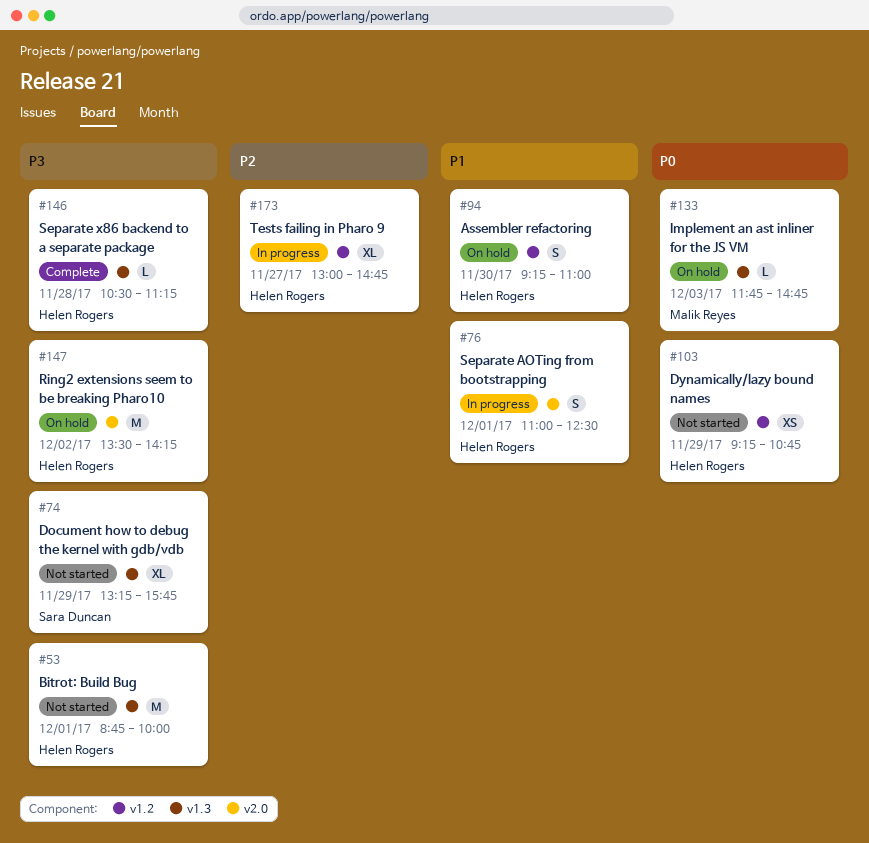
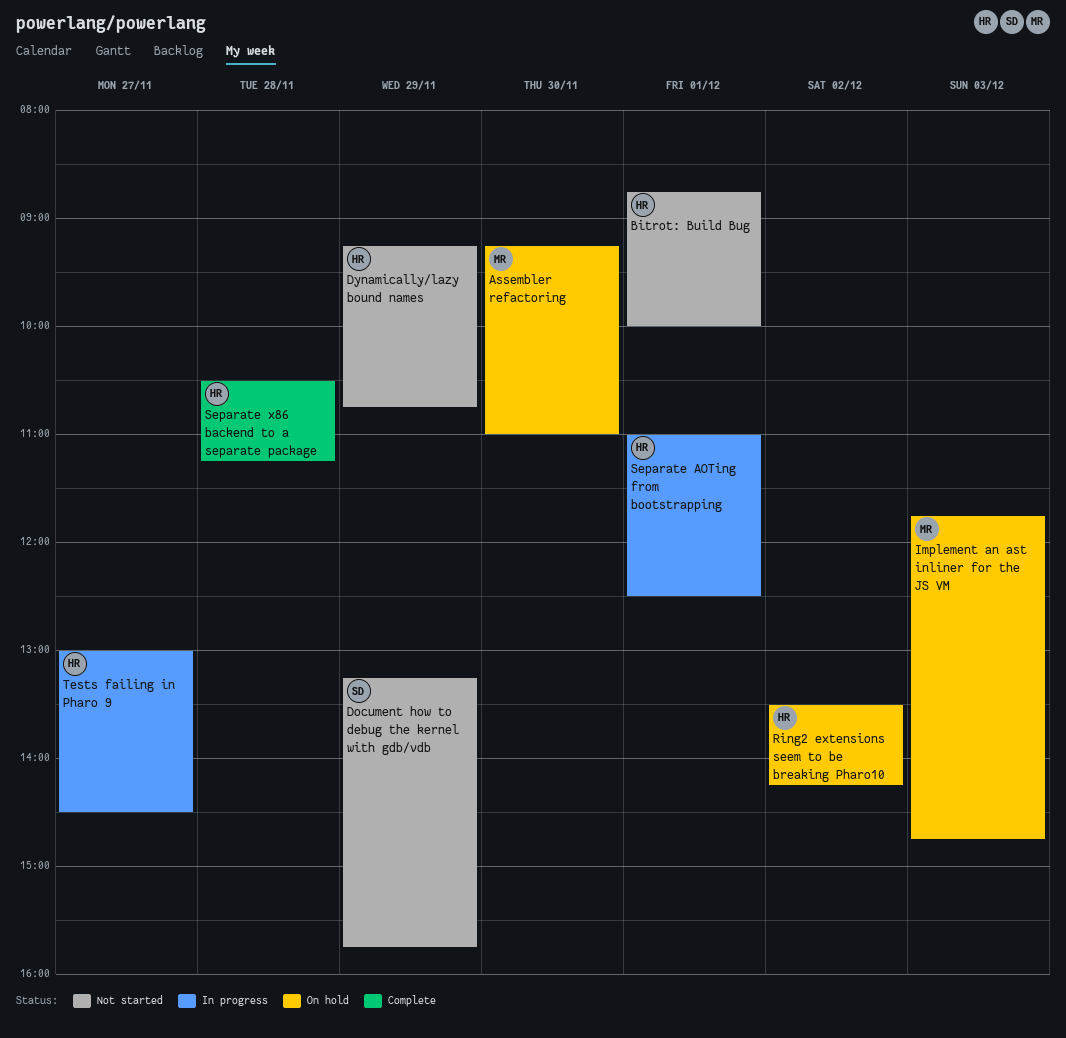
Assembler refactoring, owner: Helen Rogers -> Malik Reyes
Tests failing in Pharo 9, ends: 14:45 -> 14:30

